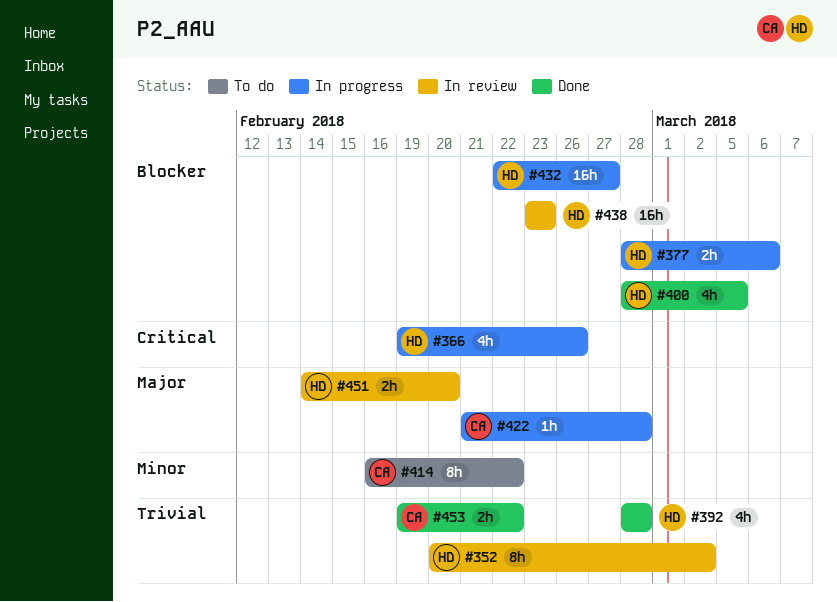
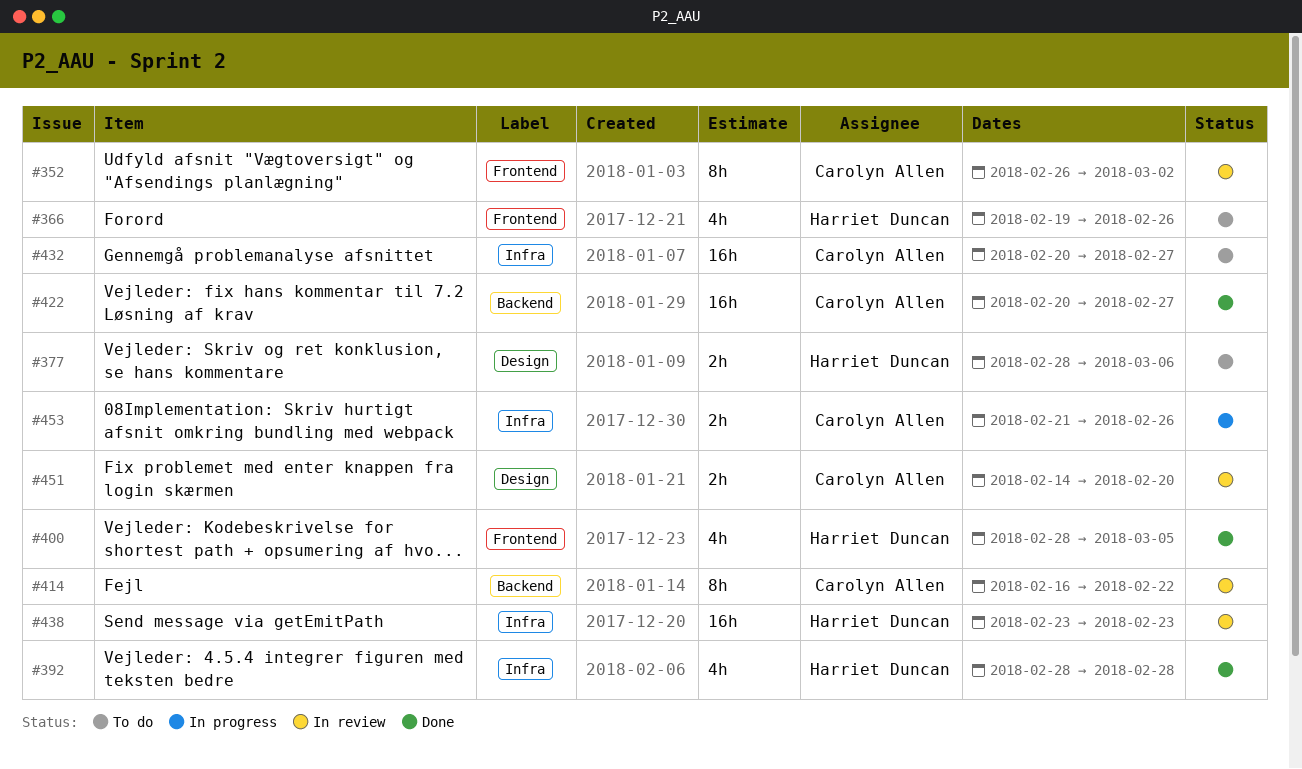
#352, owner: Harriet Duncan -> Carolyn Allen
#352, start: Feb 20 -> Feb 26
#366, status: In progress -> To do
#377, status: In progress -> To do
#414, status: To do -> In review
#422, status: In progress -> Done
#422, estimate: 1h -> 16h
#422, start: Feb 21 -> Feb 20
#422, due: Feb 28 -> Feb 27
#432, status: In progress -> To do
#432, owner: Harriet Duncan -> Carolyn Allen
#432, start: Feb 22 -> Feb 20
#451, owner: Harriet Duncan -> Carolyn Allen
#453, status: Done -> In progress
#453, start: Feb 19 -> Feb 21
#453, due: Feb 22 -> Feb 26

